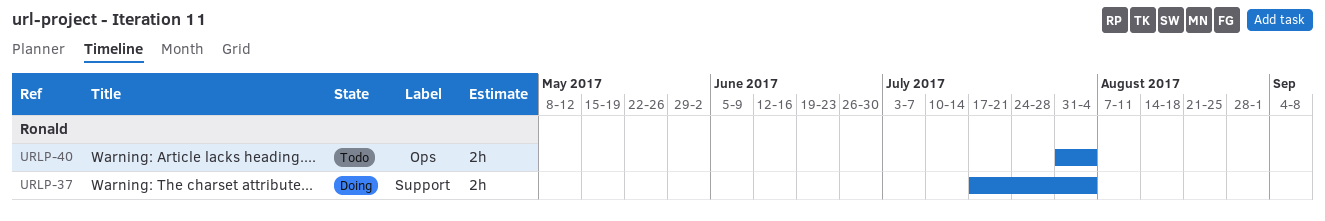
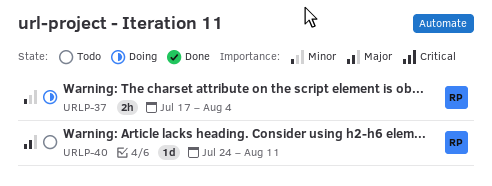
URLP-40, estimate: 2h -> 1d
URLP-40, start: Jul 31 -> Jul 24
URLP-40, due: Aug 4 -> Aug 11

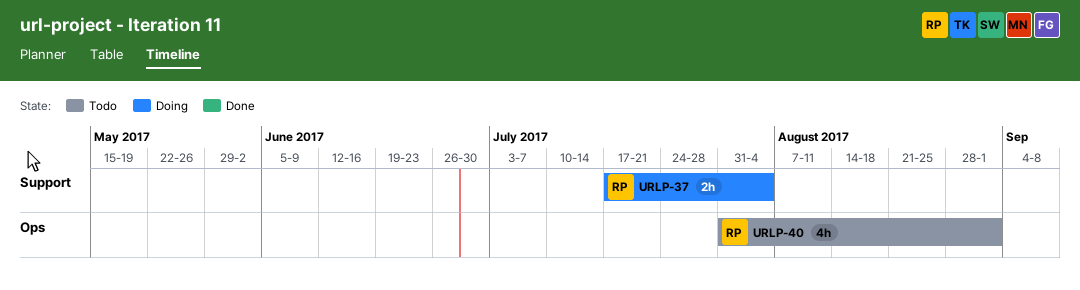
URLP-40, estimate: 1d -> 4h
URLP-40, start: Jul 24 -> Jul 31
URLP-40, due: Aug 11 -> Sep 1

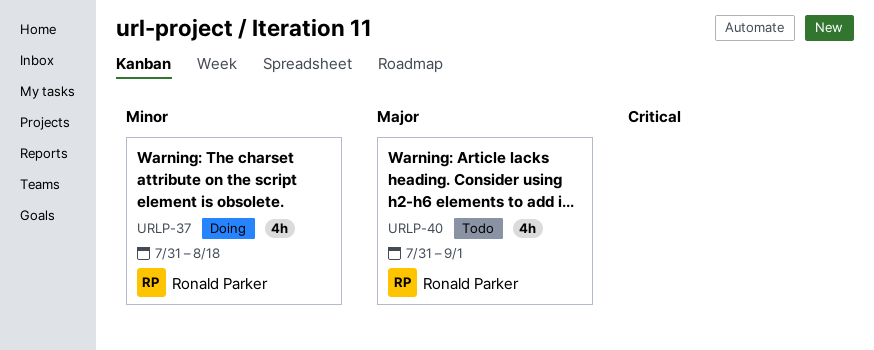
URLP-37, estimate: 2h -> 4h
URLP-37, start: Jul 17 -> Jul 31
URLP-37, due: Aug 4 -> Aug 18

